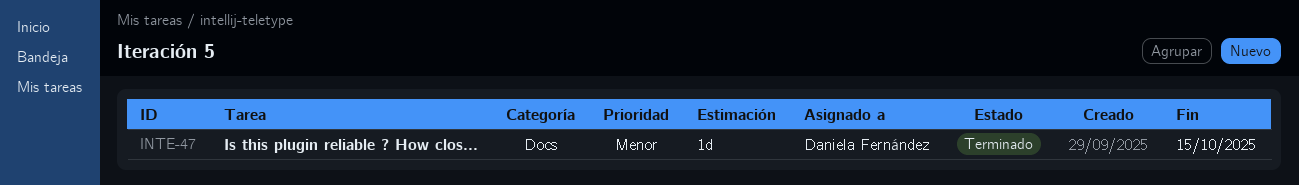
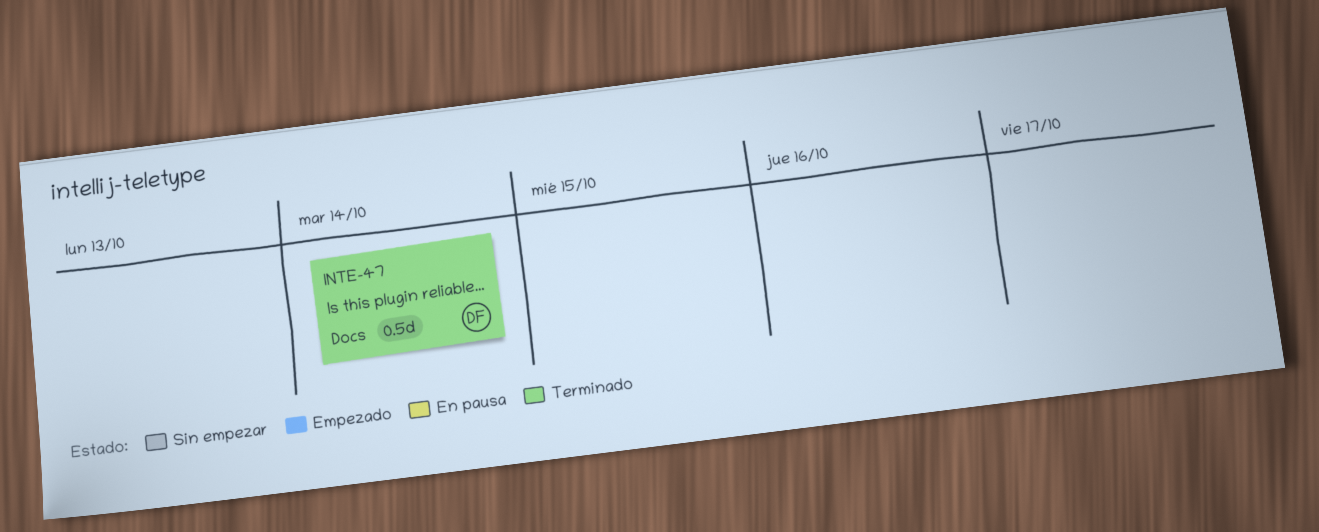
INTE-47, estimate: 1d -> 0.5d
INTE-47, due: Oct 15 -> Oct 14

